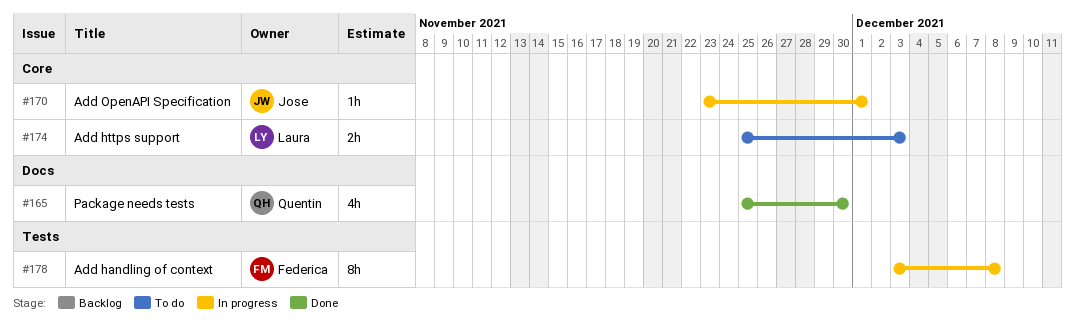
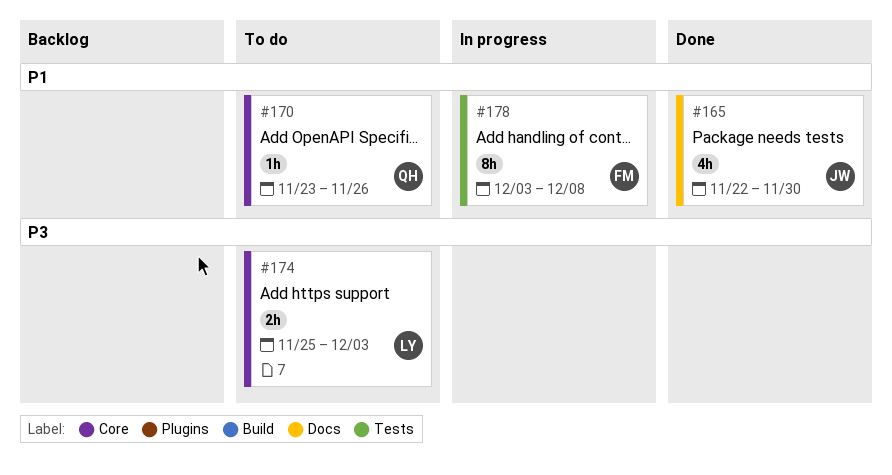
#165, owner: Quentin -> Jose
#165, start: Nov 25 -> Nov 22
#170, status: In progress -> To do
#170, owner: Jose -> Quentin
#170, due: Dec 1 -> Nov 26

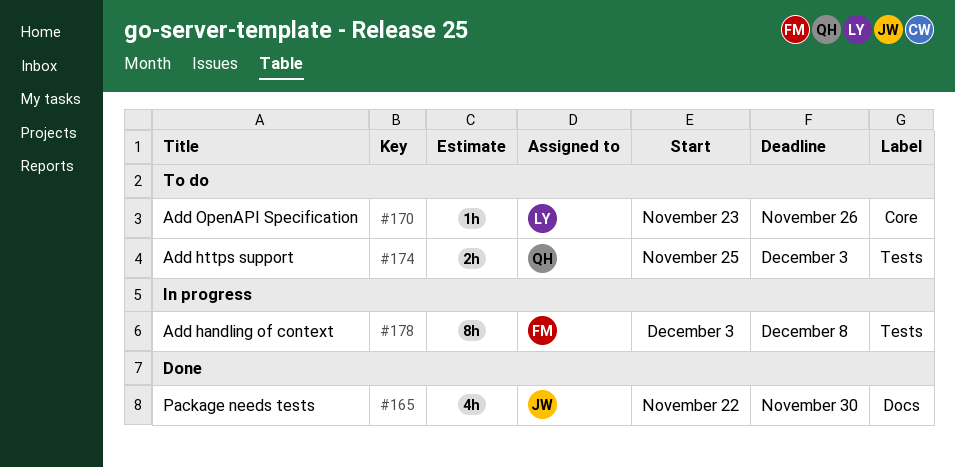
#170, owner: QH -> LY
#174, owner: LY -> QH
#174, label: Core -> Tests

